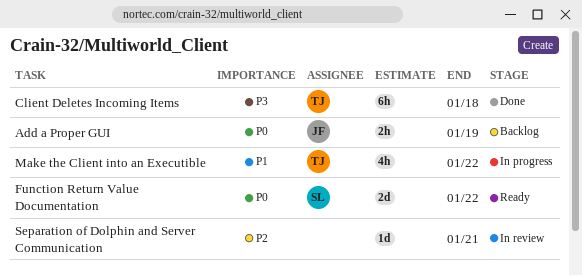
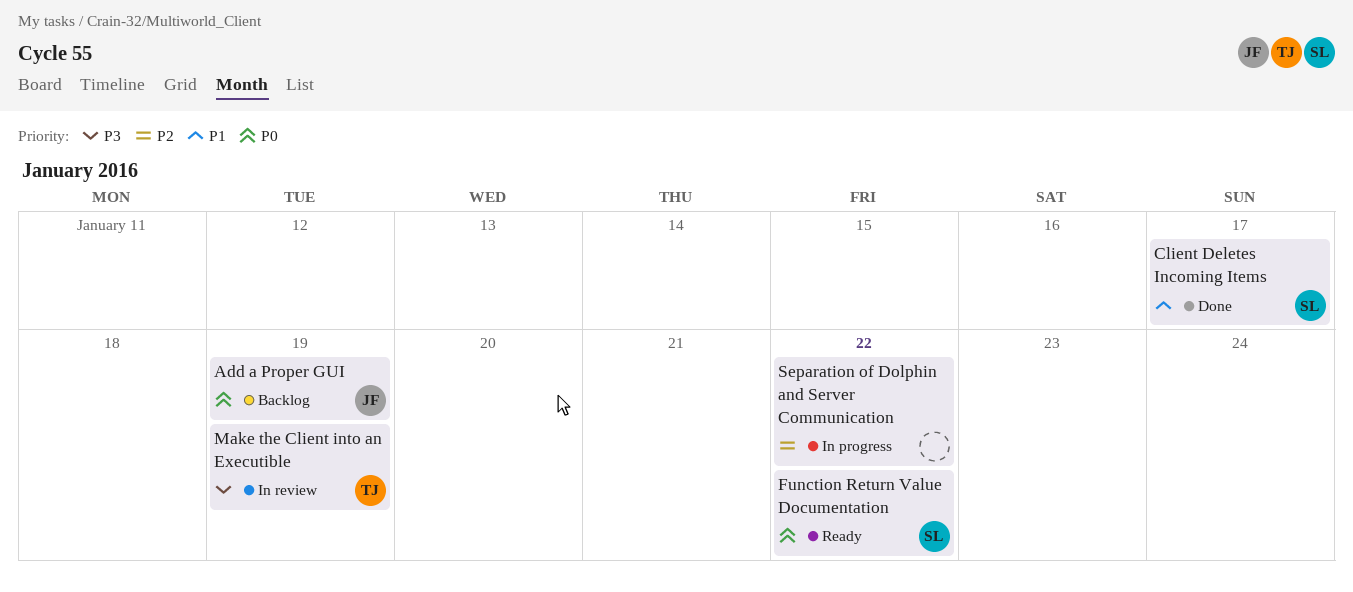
Client Deletes Incoming Items, owner: TJ -> SL
Client Deletes Incoming Items, priority: P3 -> P1
Client Deletes Incoming Items, due: Jan 18 -> Jan 17
Make the Client into an Executible, status: In progress -> In review
Make the Client into an Executible, priority: P1 -> P3
Make the Client into an Executible, due: Jan 22 -> Jan 19
Separation of Dolphin and Server Communication, status: In review -> In progress
Separation of Dolphin and Server Communication, due: Jan 21 -> Jan 22

